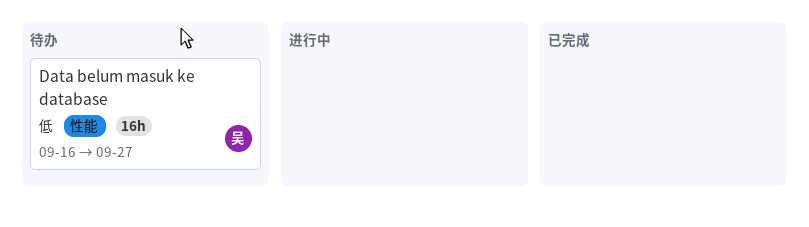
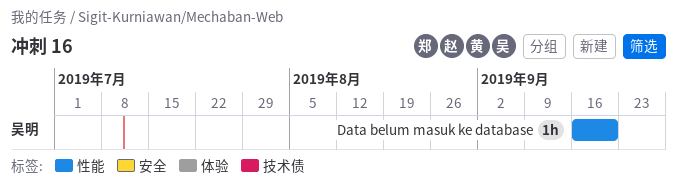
Data belum masuk ke database, estimate: 16h -> 1h
Data belum masuk ke database, due: Sep 27 -> Sep 20

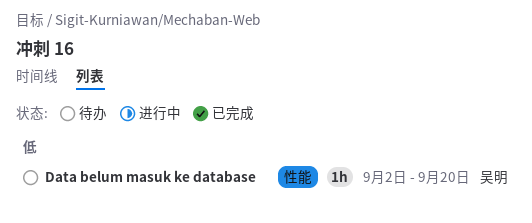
Data belum masuk ke database, start: Sep 16 -> Sep 2

